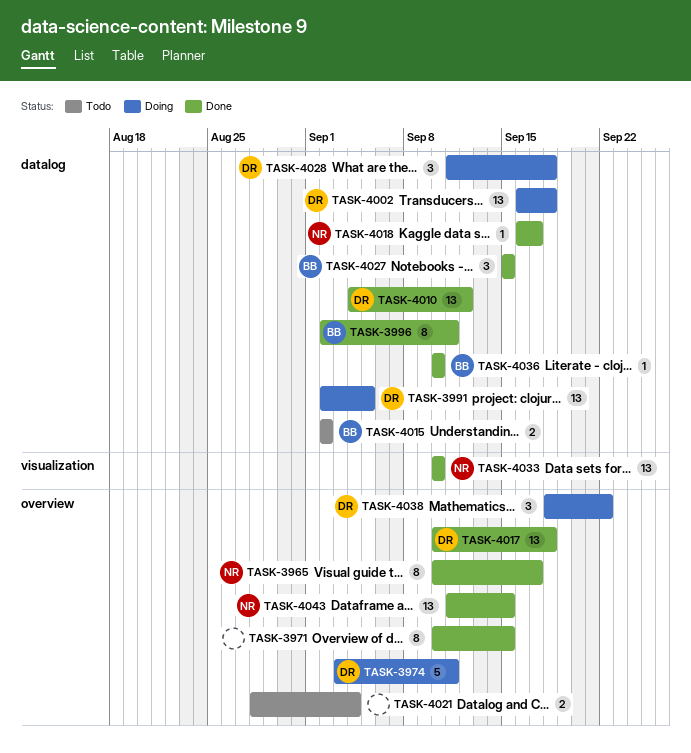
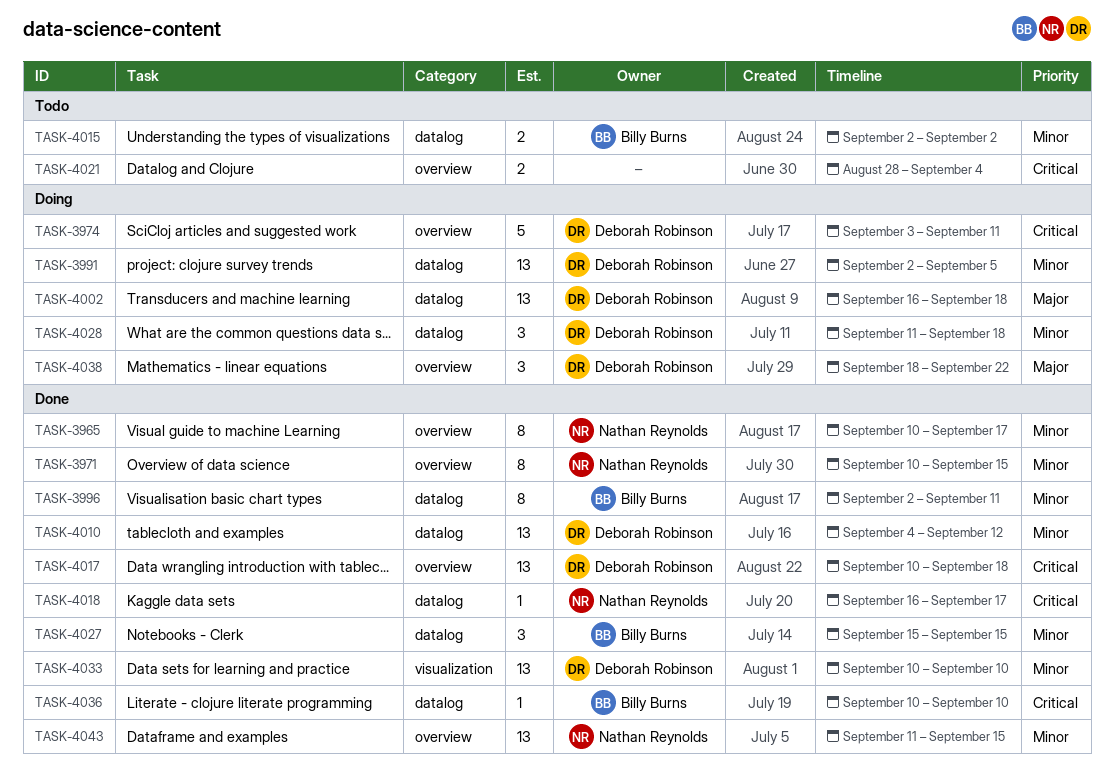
TASK-3971, owner: none -> Nathan Reynolds
TASK-4033, owner: Nathan Reynolds -> Deborah Robinson

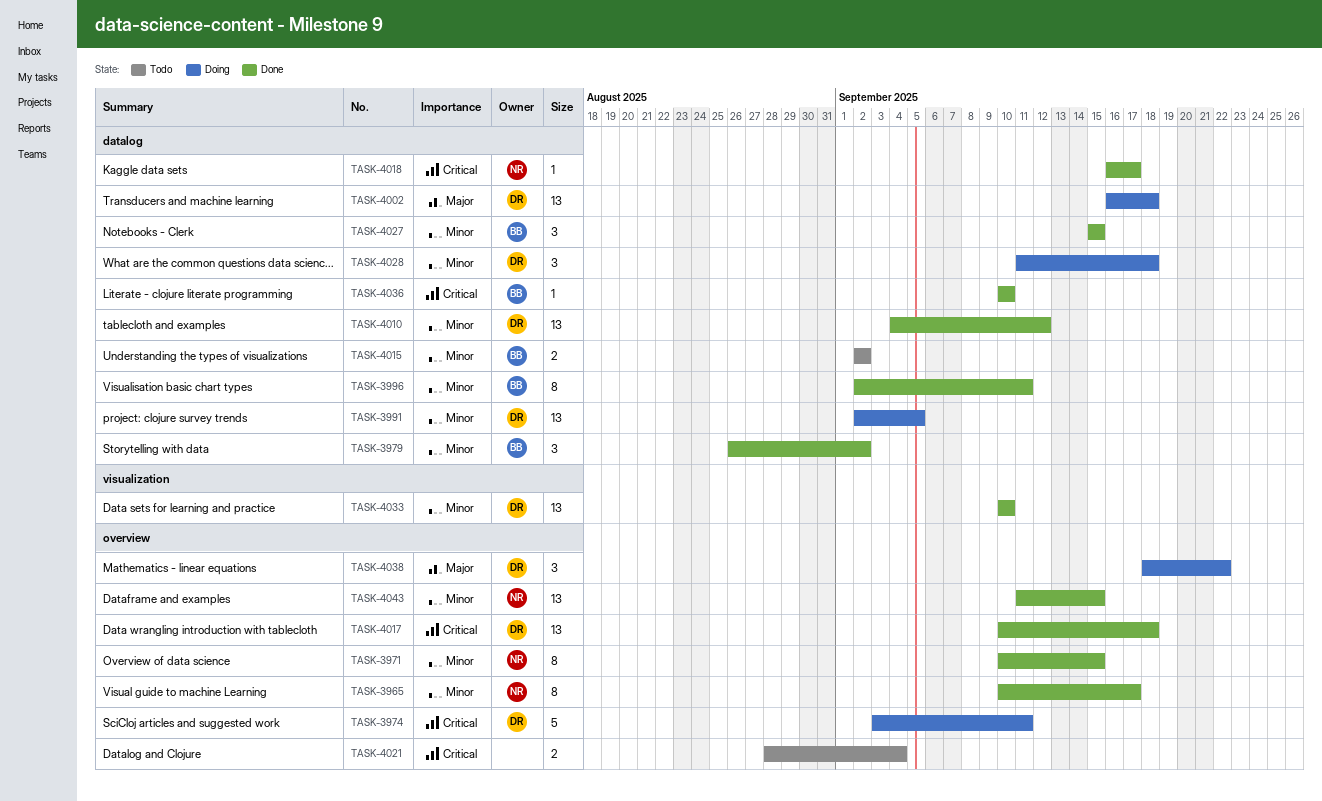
TASK-3979: none -> present

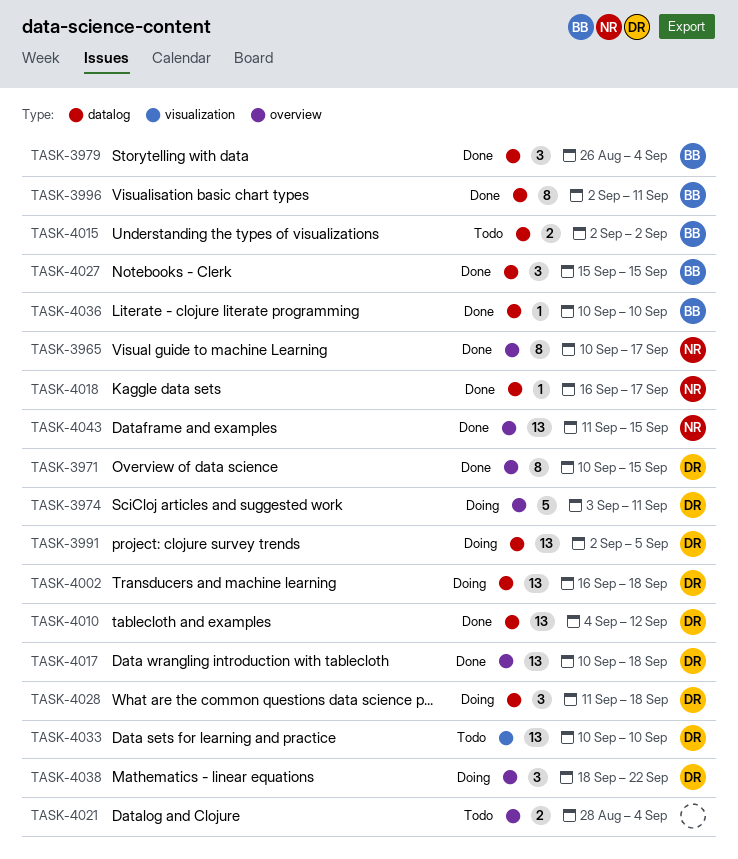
TASK-3971, owner: NR -> DR
TASK-3979, due: Sep 2 -> Sep 4
TASK-4033, status: Done -> Todo

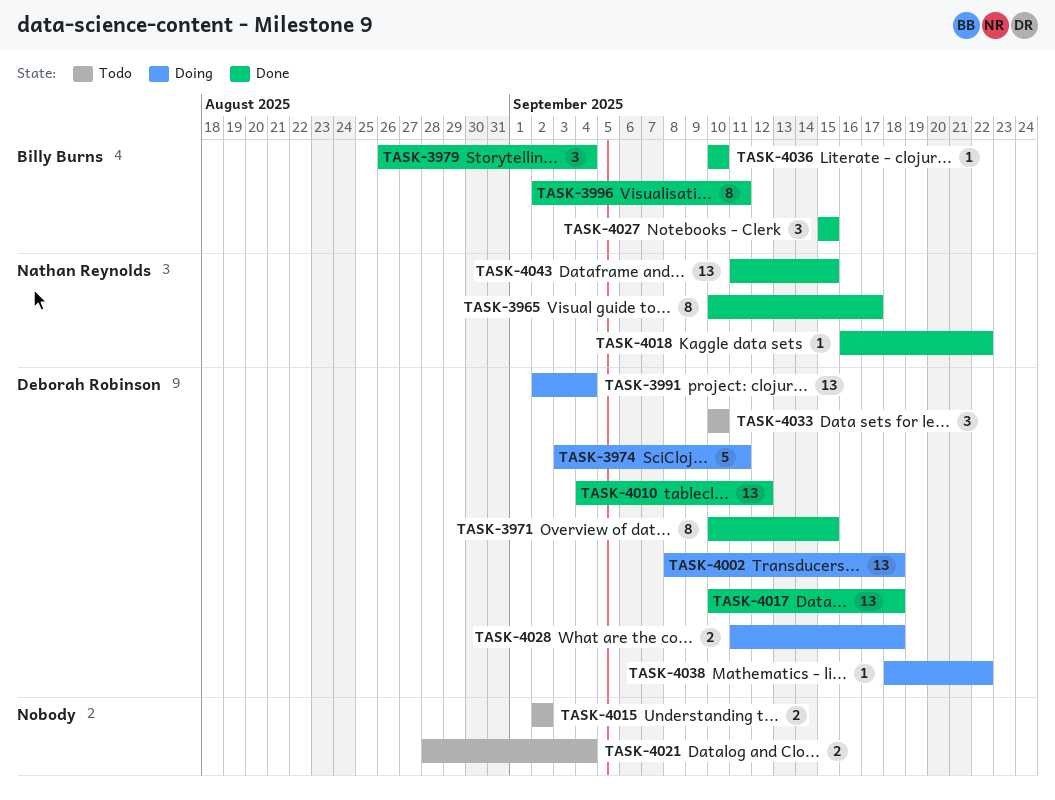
TASK-3991, due: Sep 5 -> Sep 4
TASK-4002, start: Sep 16 -> Sep 8
TASK-4015, owner: Billy Burns -> none
TASK-4018, due: Sep 17 -> Sep 22
TASK-4028, estimate: 3 -> 2
TASK-4033, estimate: 13 -> 3
TASK-4038, estimate: 3 -> 1

